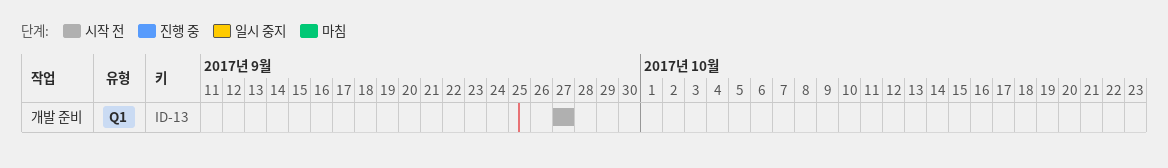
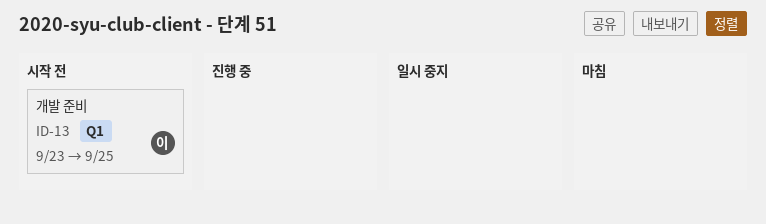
ID-13, start: Sep 27 -> Sep 23
ID-13, due: Sep 27 -> Sep 25

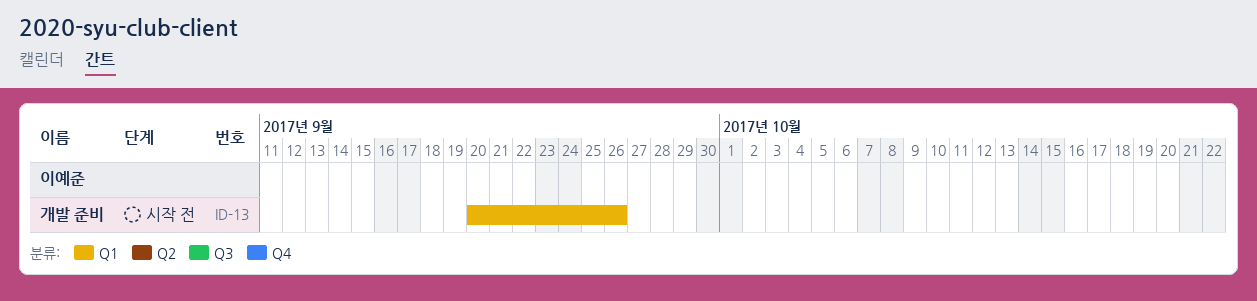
ID-13, start: Sep 23 -> Sep 20
ID-13, due: Sep 25 -> Sep 26

